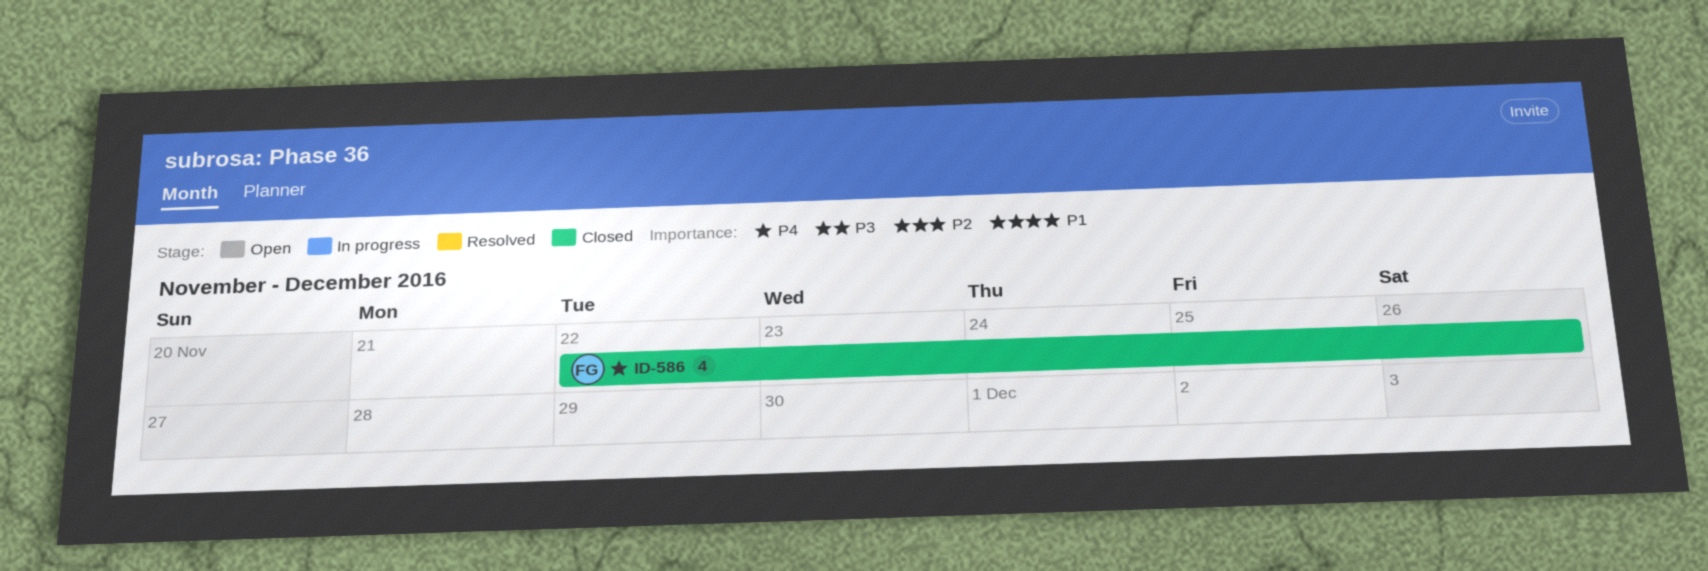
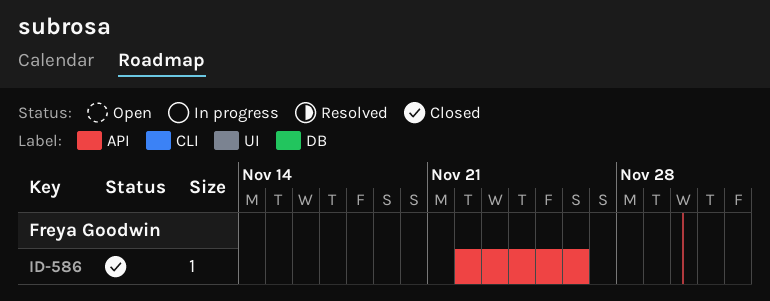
ID-586, estimate: 4 -> 1

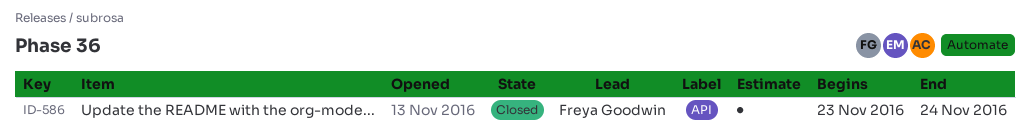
ID-586, start: Nov 22 -> Nov 23
ID-586, due: Nov 26 -> Nov 24

